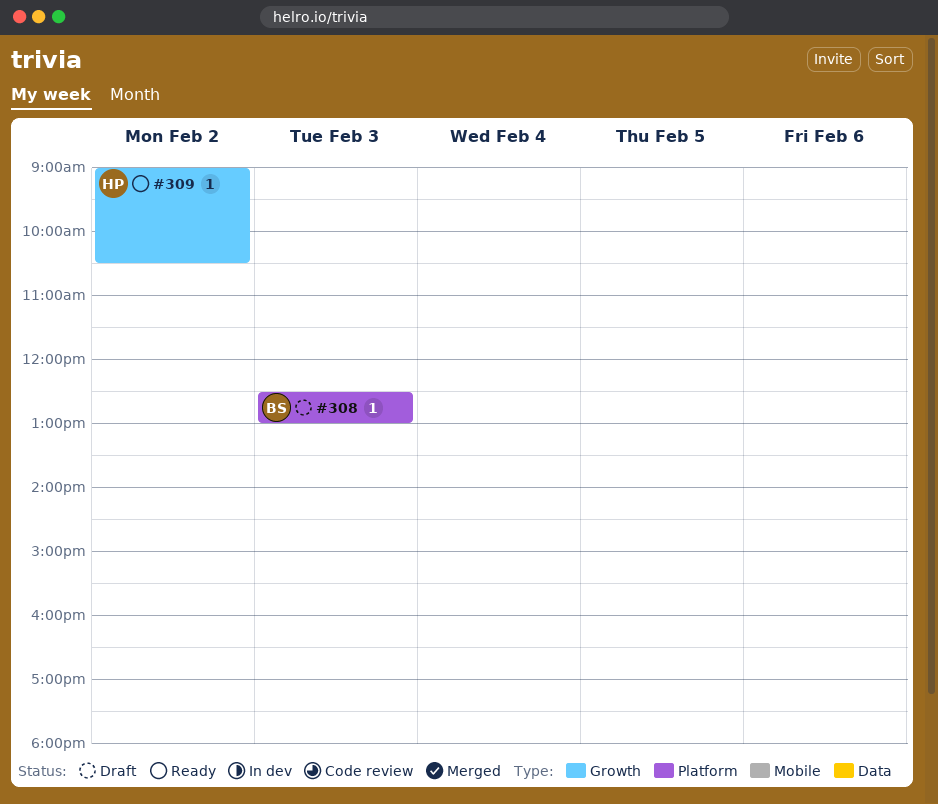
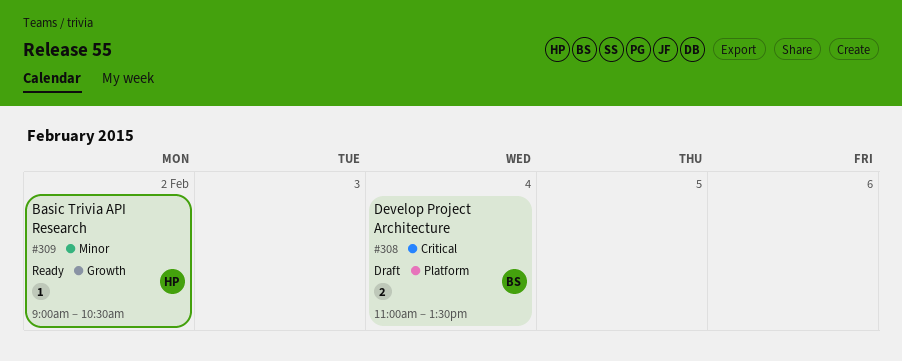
#308, estimate: 1 -> 2
#308, day: Feb 3 -> Feb 4
#308, begins: 12:30 -> 11:00
#308, ends: 13:00 -> 13:30

